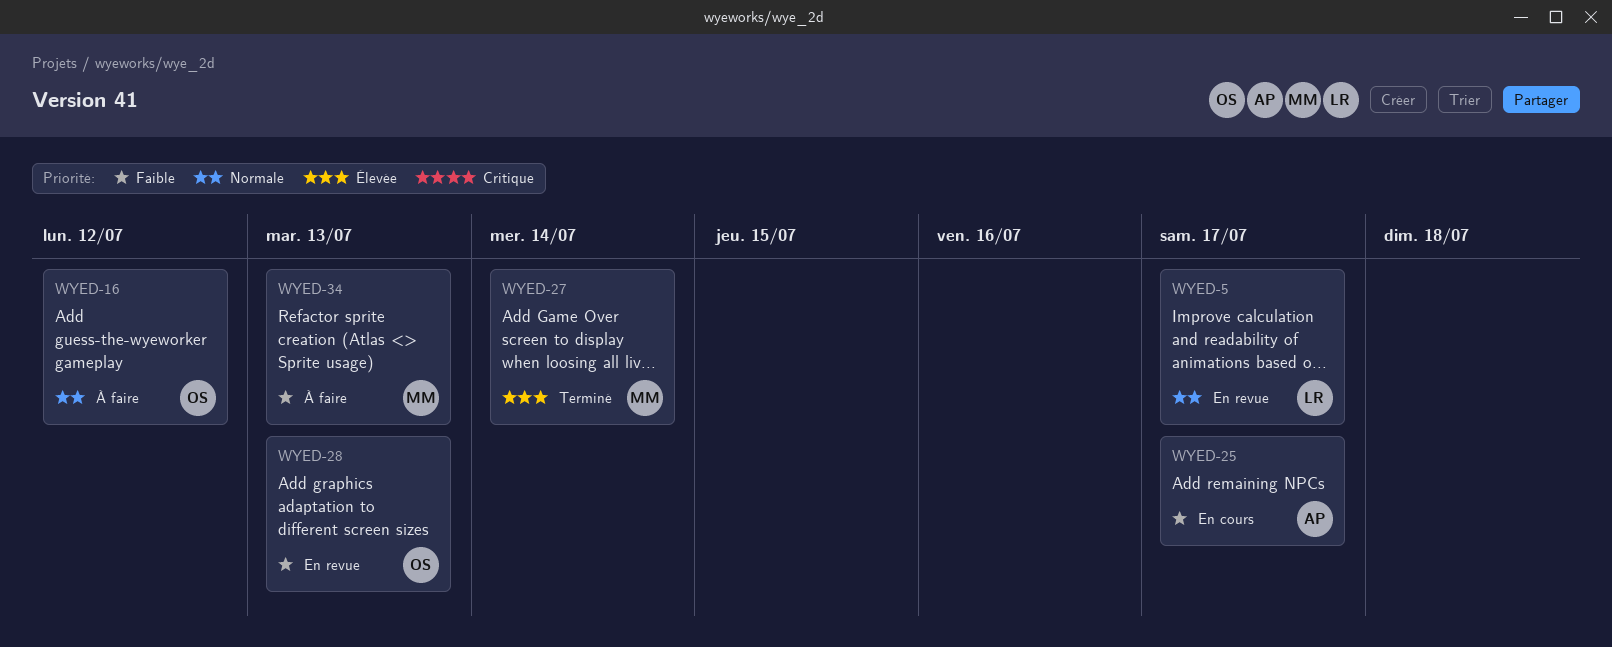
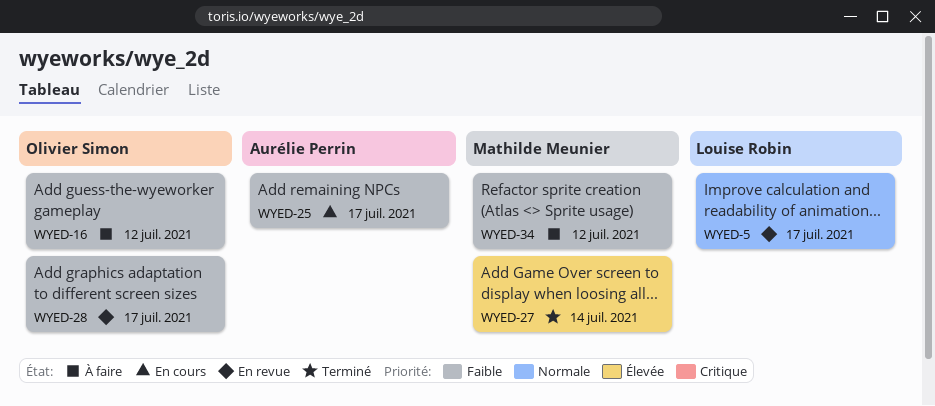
WYED-16, priority: Normale -> Faible
WYED-28, due: Jul 13 -> Jul 17
WYED-34, due: Jul 13 -> Jul 12

